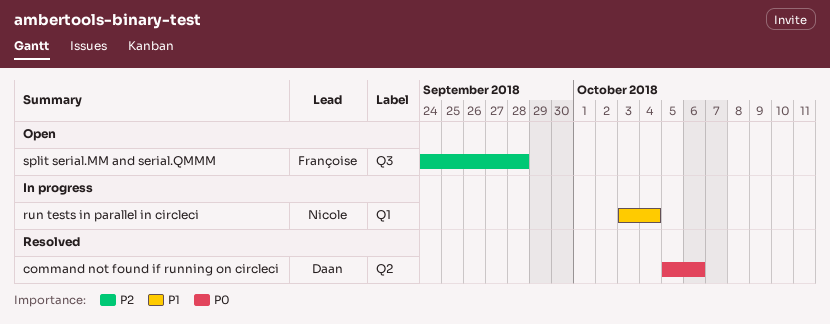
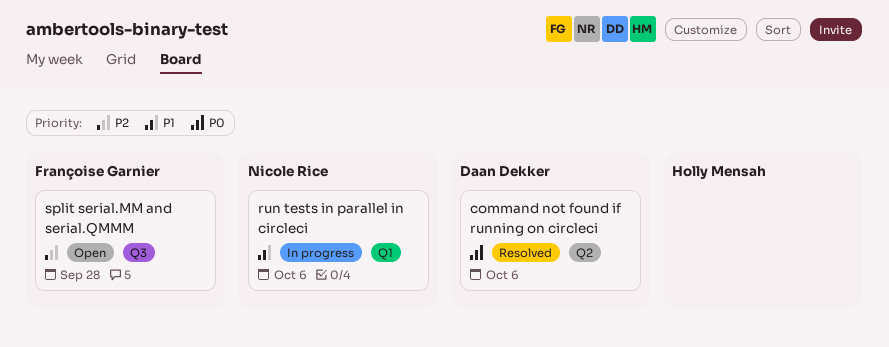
run tests in parallel in circleci, due: Oct 4 -> Oct 6

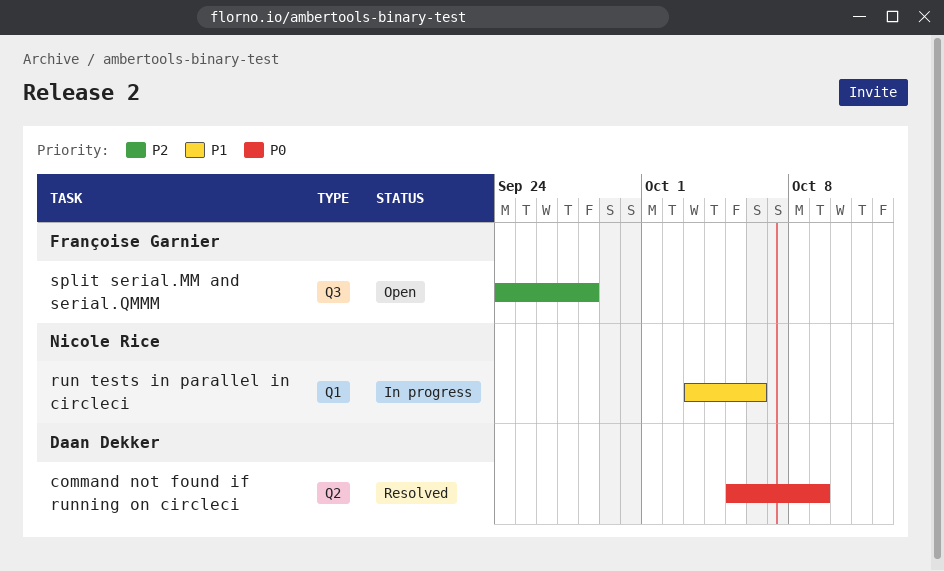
command not found if running on circleci, due: Oct 6 -> Oct 9

